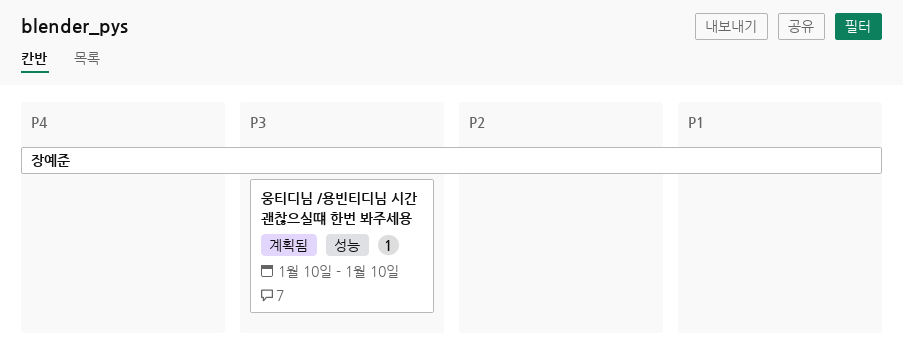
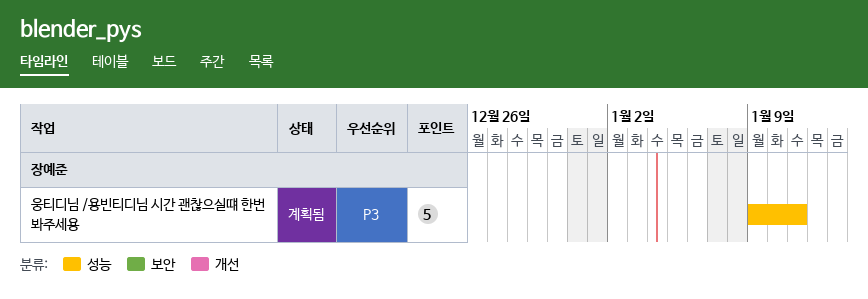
웅티디님 /용빈티디님 시간 괜찮으실떄 한번 봐주세용, estimate: 1 -> 5
웅티디님 /용빈티디님 시간 괜찮으실떄 한번 봐주세용, start: Jan 10 -> Jan 9
웅티디님 /용빈티디님 시간 괜찮으실떄 한번 봐주세용, due: Jan 10 -> Jan 11

